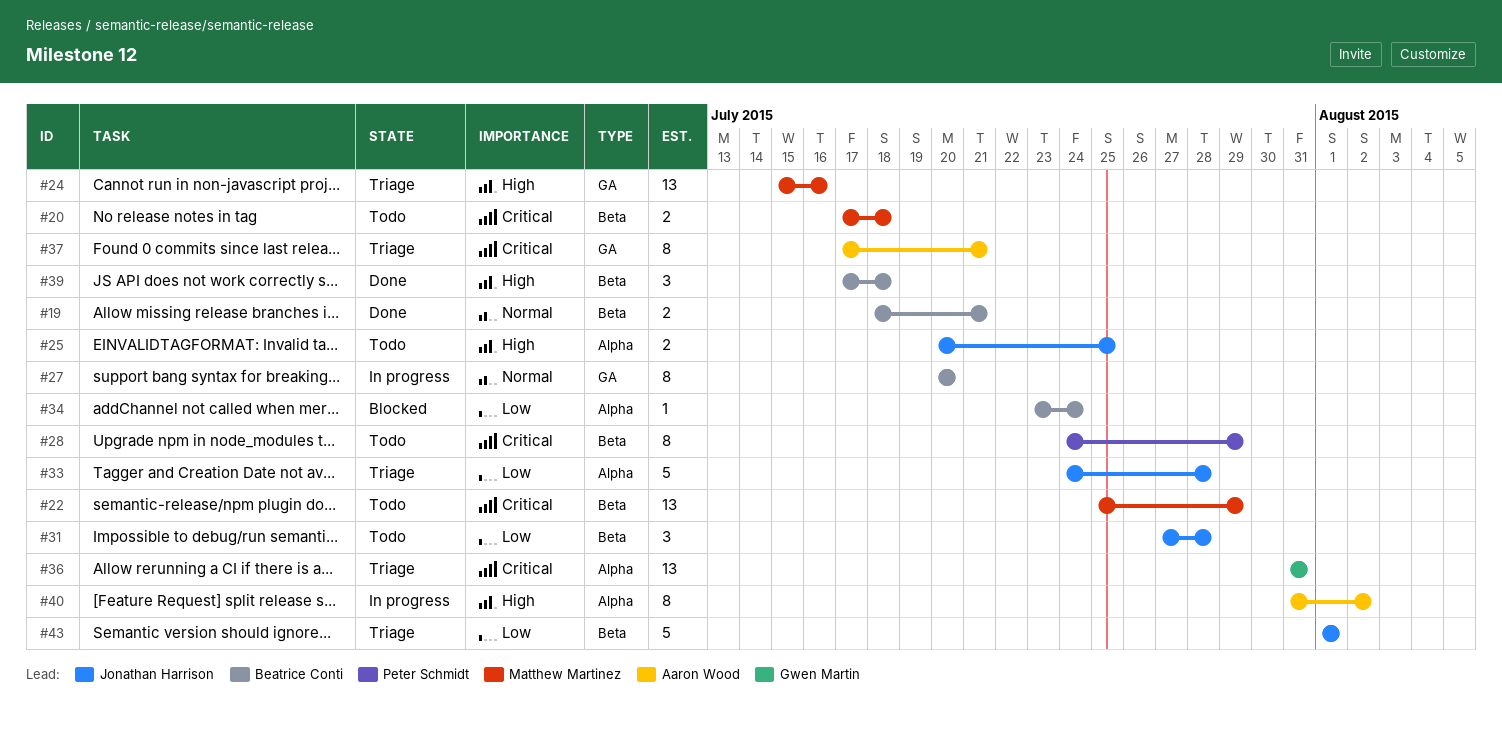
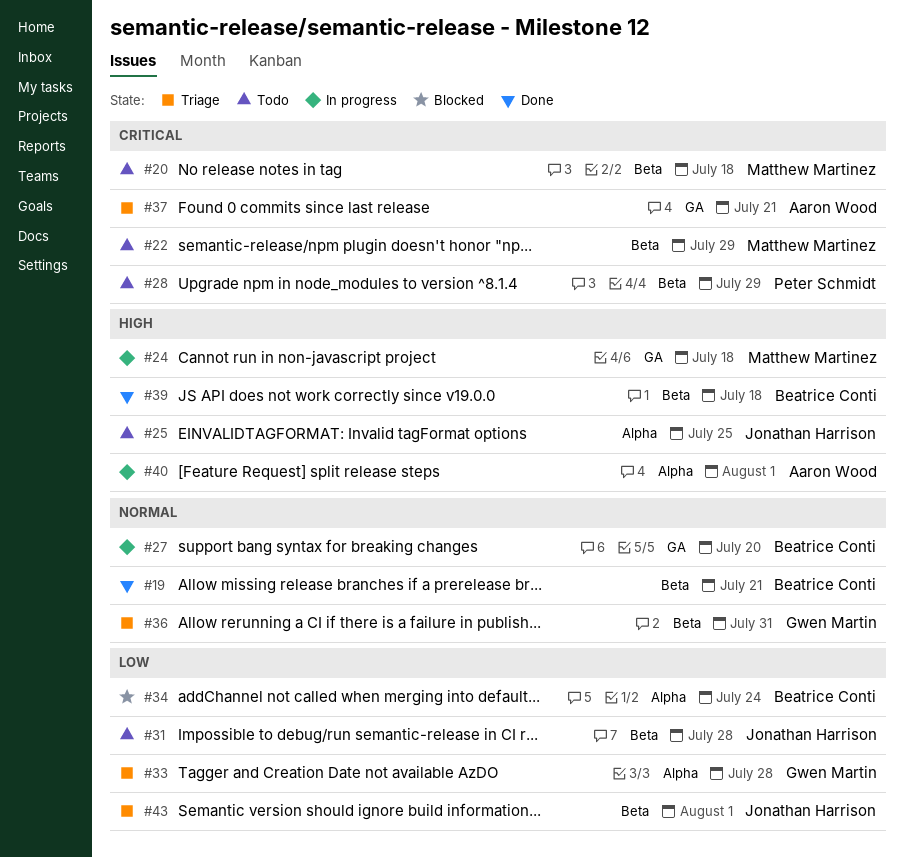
#24, status: Triage -> In progress
#24, due: Jul 16 -> Jul 18
#33, owner: Jonathan Harrison -> Gwen Martin
#36, priority: Critical -> Normal
#36, label: Alpha -> Beta
#40, due: Aug 2 -> Aug 1

